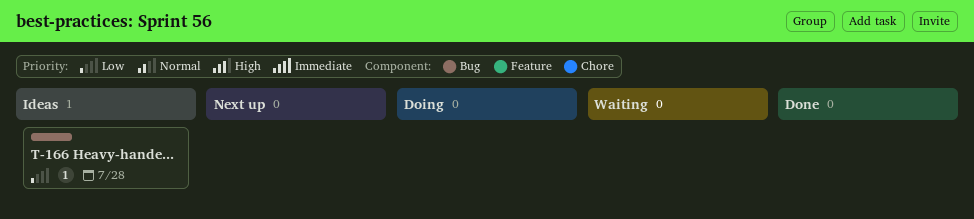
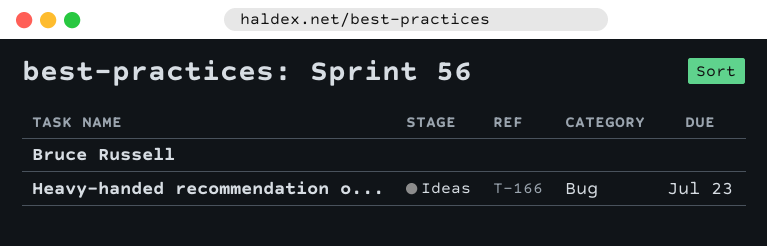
T-166, due: Jul 28 -> Jul 23

